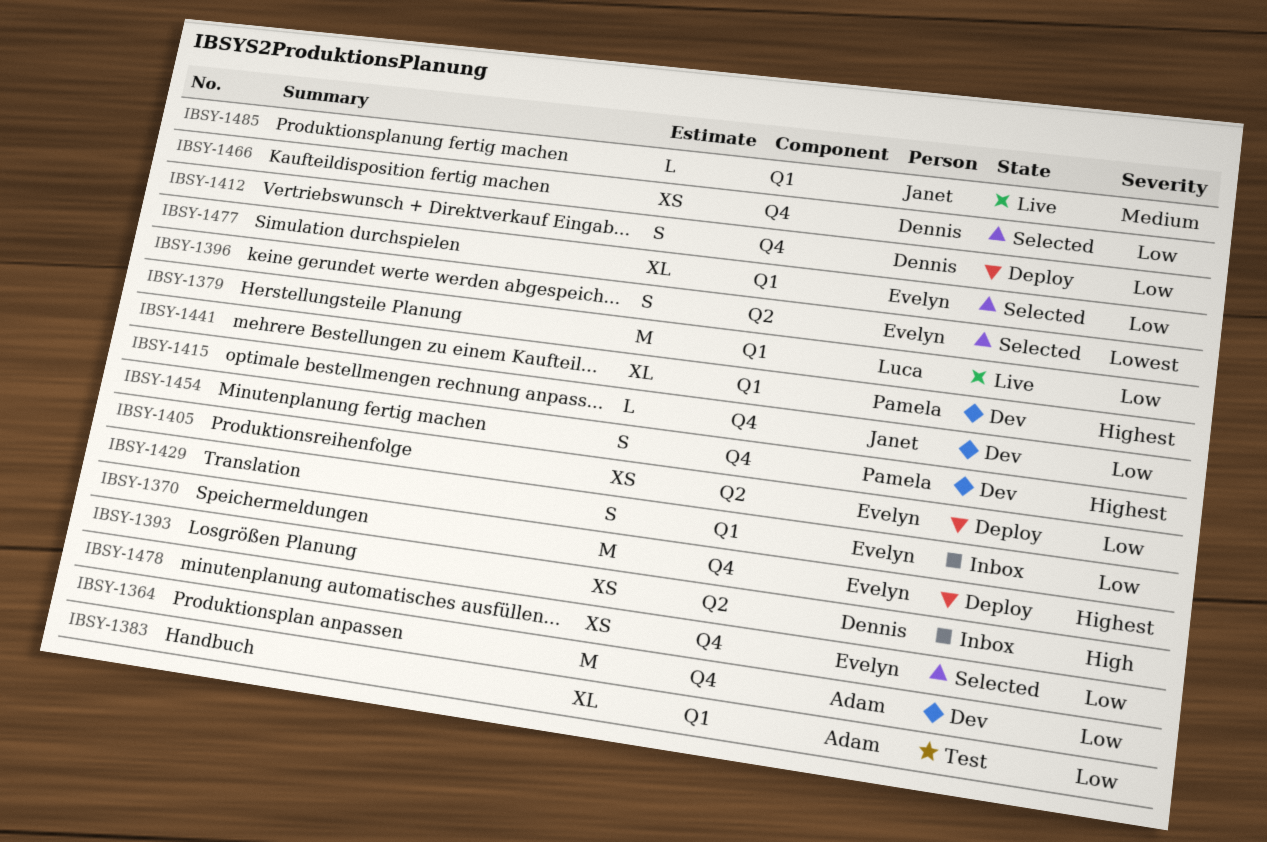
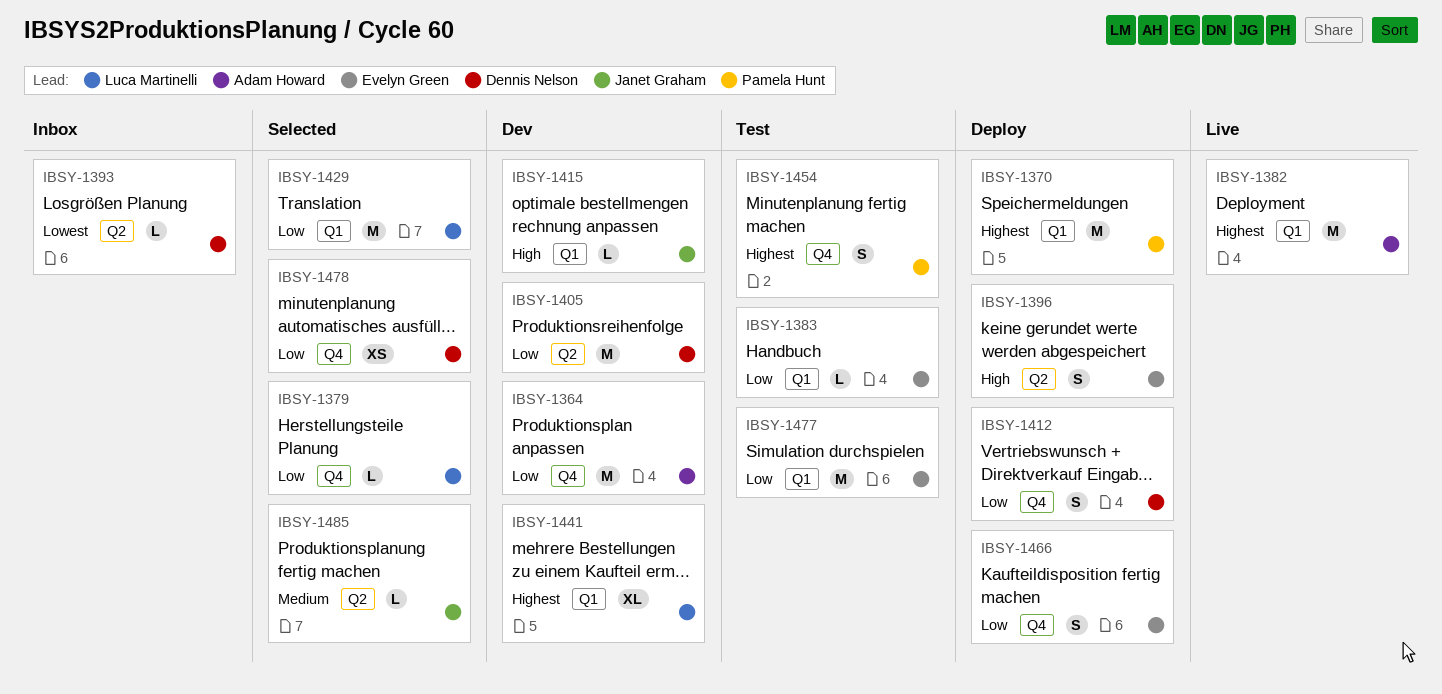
IBSY-1370, owner: Evelyn Green -> Pamela Hunt
IBSY-1370, label: Q4 -> Q1
IBSY-1379, status: Live -> Selected
IBSY-1379, label: Q1 -> Q4
IBSY-1379, estimate: M -> L
IBSY-1382: none -> present
IBSY-1383, owner: Adam Howard -> Evelyn Green
IBSY-1383, estimate: XL -> L
IBSY-1393, priority: High -> Lowest
IBSY-1393, estimate: XS -> L
IBSY-1396, status: Selected -> Deploy
IBSY-1396, priority: Lowest -> High
IBSY-1405, status: Deploy -> Dev
IBSY-1405, owner: Evelyn Green -> Dennis Nelson
IBSY-1405, estimate: XS -> M
IBSY-1415, priority: Low -> High
IBSY-1415, label: Q4 -> Q1
IBSY-1429, status: Inbox -> Selected
IBSY-1429, owner: Evelyn Green -> Luca Martinelli
IBSY-1429, estimate: S -> M
IBSY-1441, owner: Pamela Hunt -> Luca Martinelli
IBSY-1454, status: Dev -> Test
IBSY-1466, status: Selected -> Deploy
IBSY-1466, owner: Dennis Nelson -> Evelyn Green
IBSY-1466, estimate: XS -> S
IBSY-1477, status: Selected -> Test
IBSY-1477, estimate: XL -> M
IBSY-1478, owner: Evelyn Green -> Dennis Nelson
IBSY-1485, status: Live -> Selected
IBSY-1485, label: Q1 -> Q2

